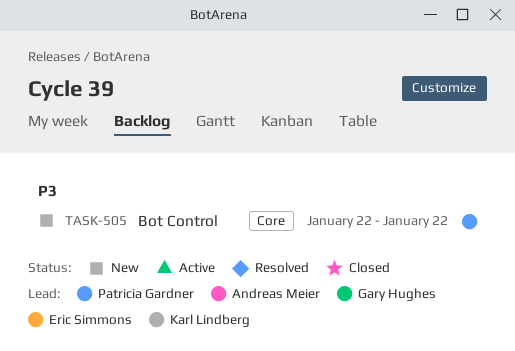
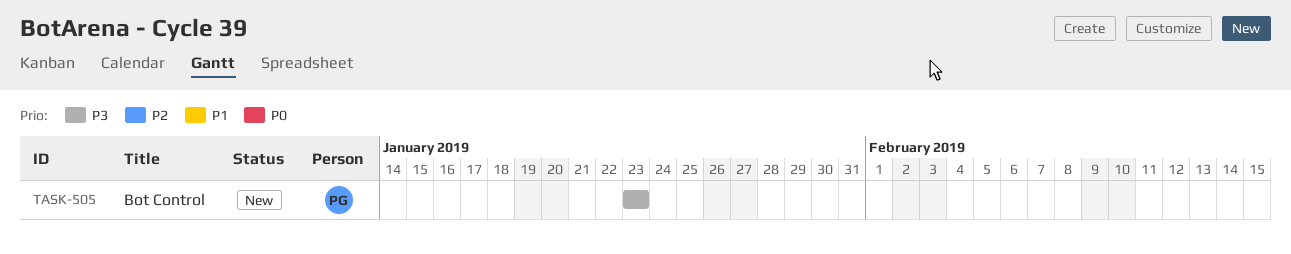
TASK-505, start: Jan 22 -> Jan 23
TASK-505, due: Jan 22 -> Jan 23

